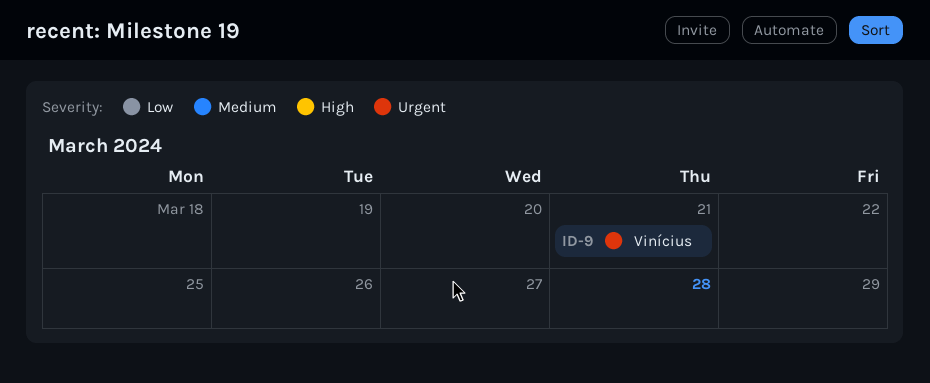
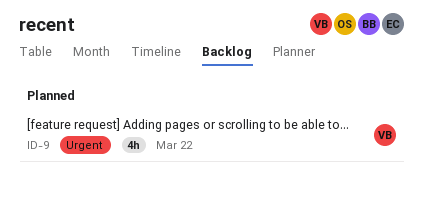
ID-9, due: Mar 21 -> Mar 22

